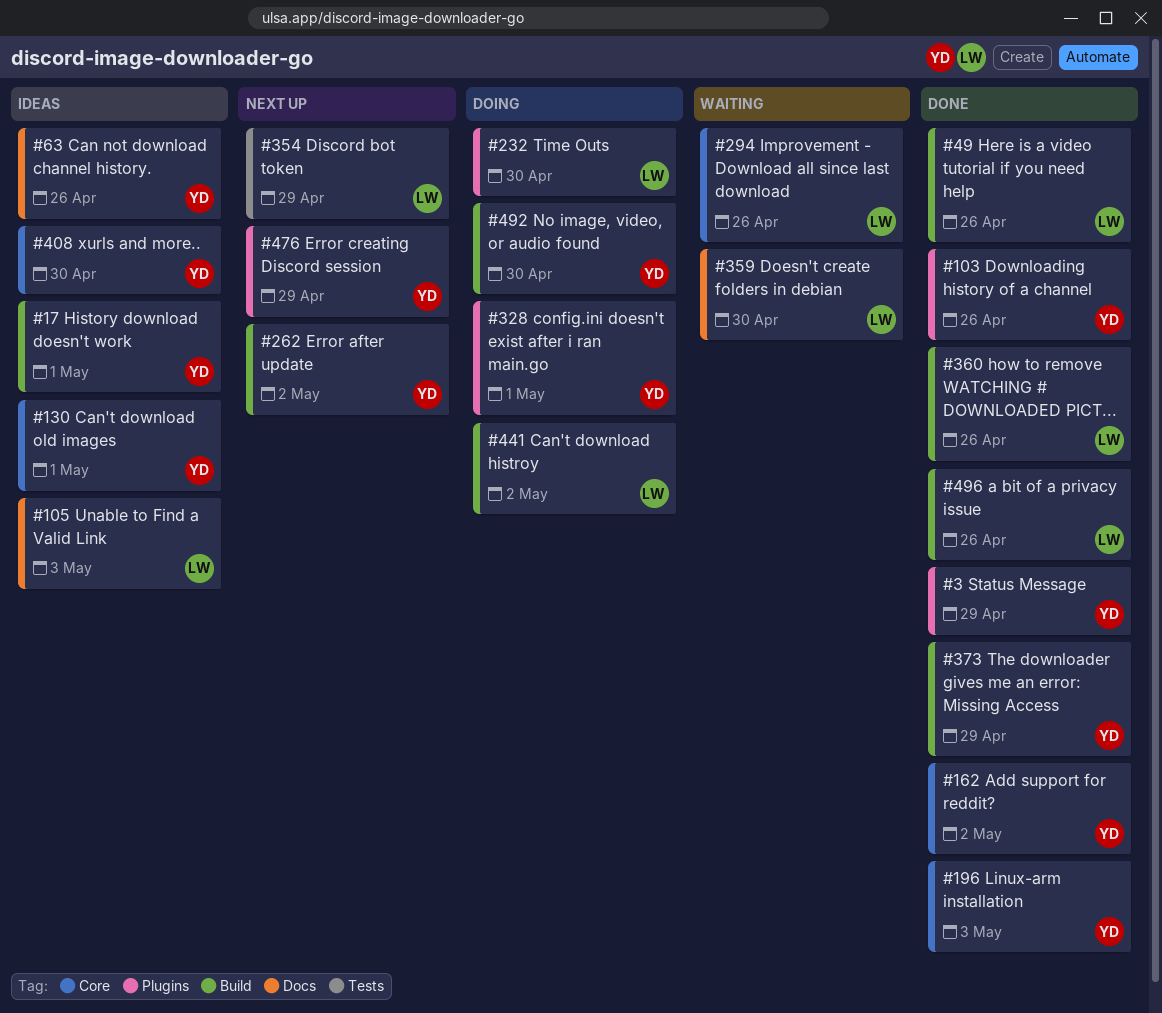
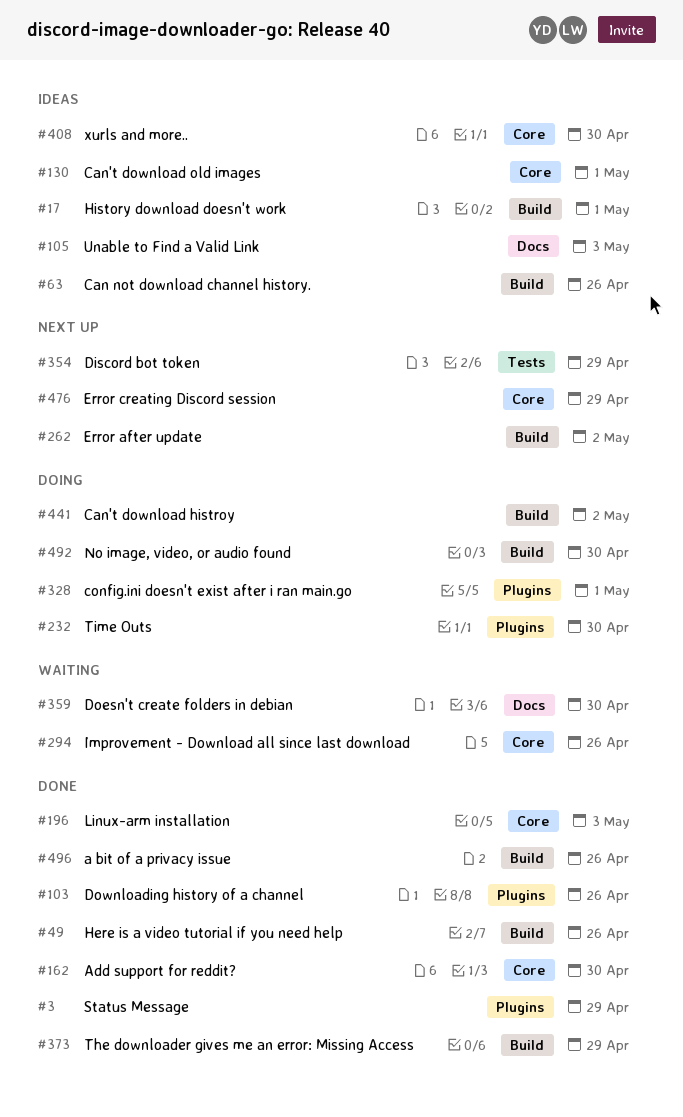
#63, label: Docs -> Build
#162, due: May 2 -> Apr 30
#360: present -> none
#476, label: Plugins -> Core

